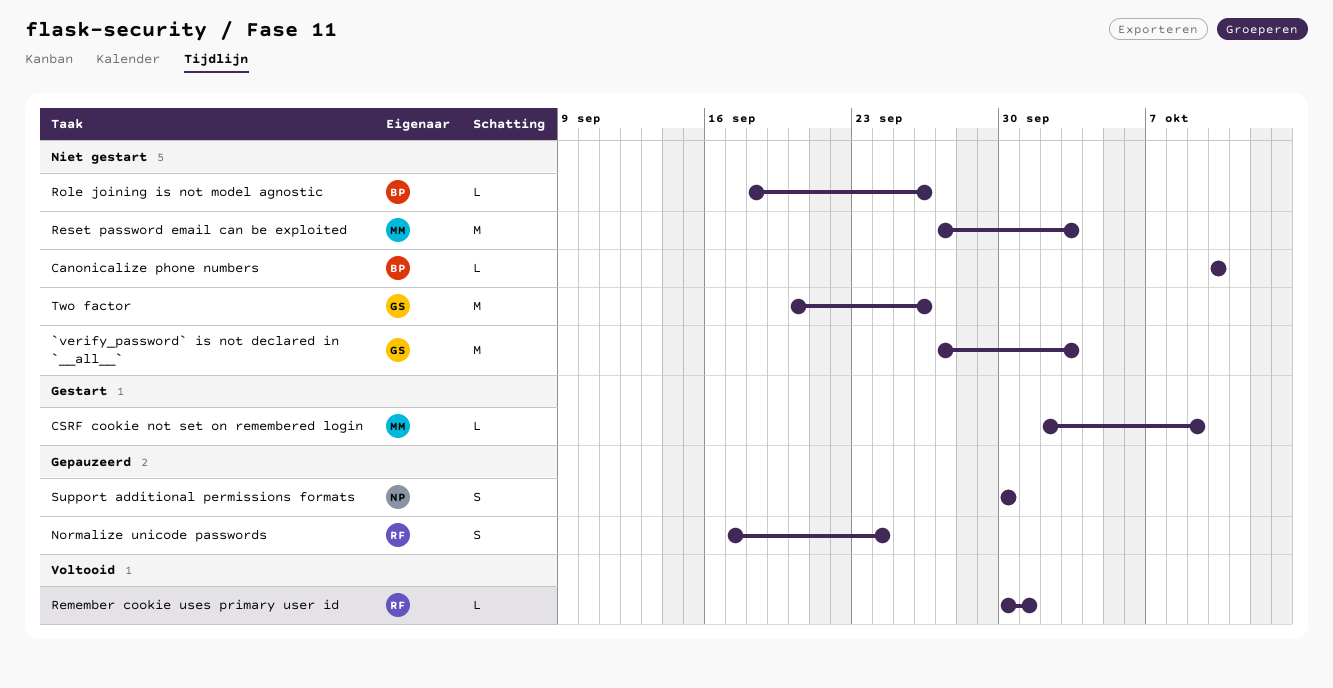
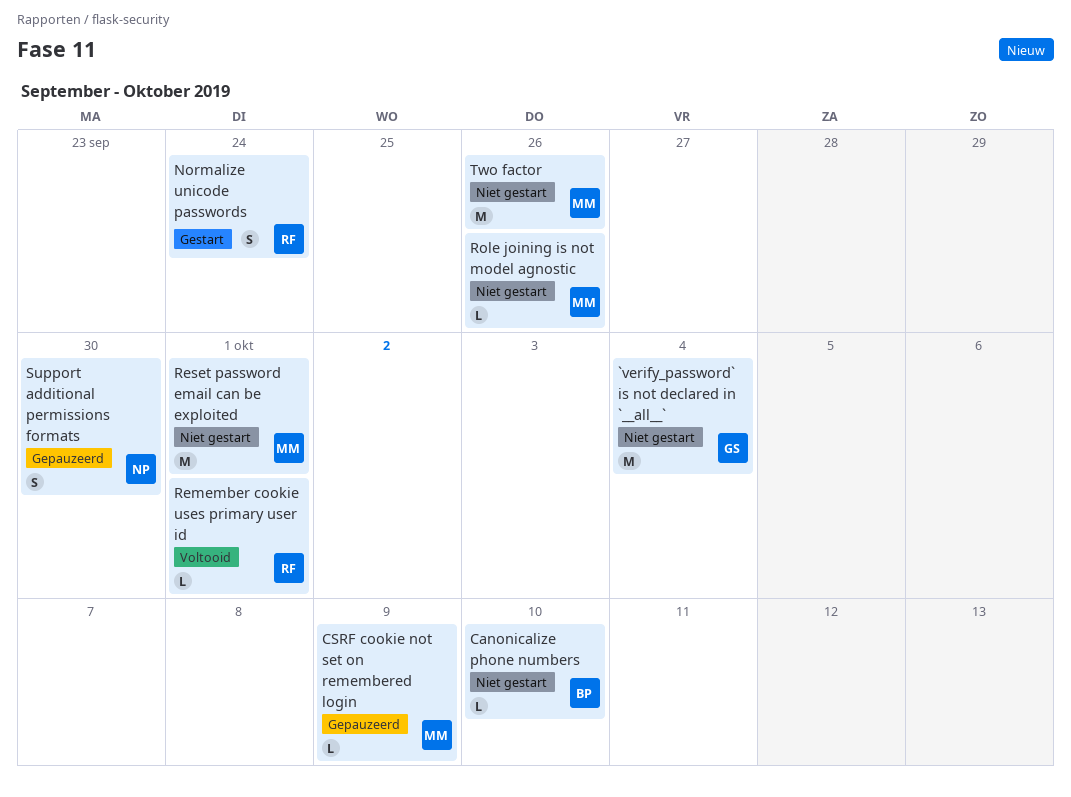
`verify_password` is not declared in `__all__`, due: Oct 3 -> Oct 4
CSRF cookie not set on remembered login, status: Gestart -> Gepauzeerd
Normalize unicode passwords, status: Gepauzeerd -> Gestart
Reset password email can be exploited, due: Oct 3 -> Oct 1
Role joining is not model agnostic, owner: BP -> MM
Two factor, owner: GS -> MM

